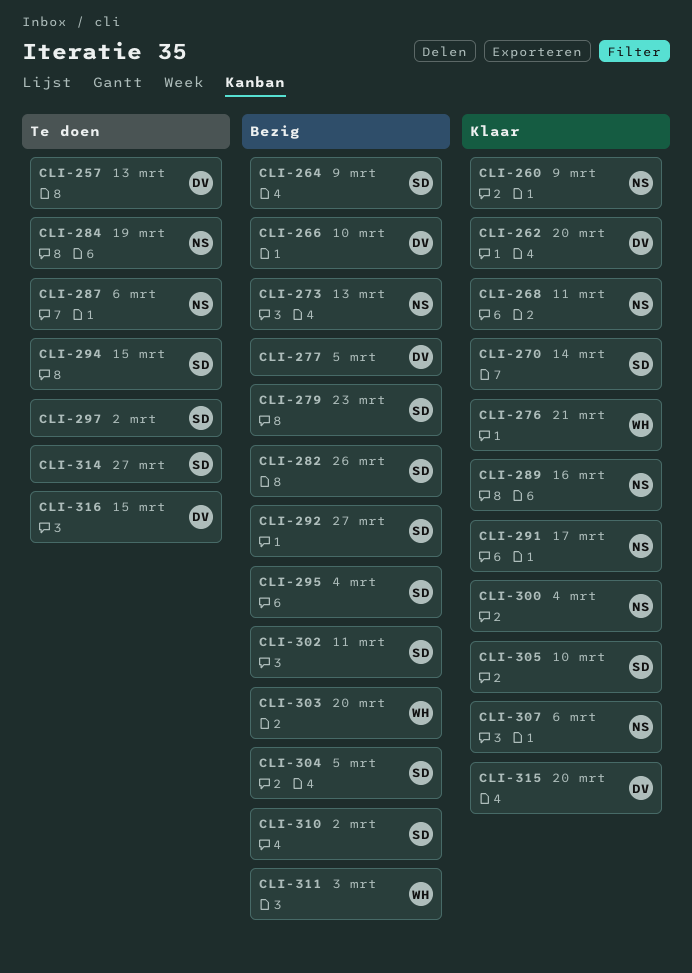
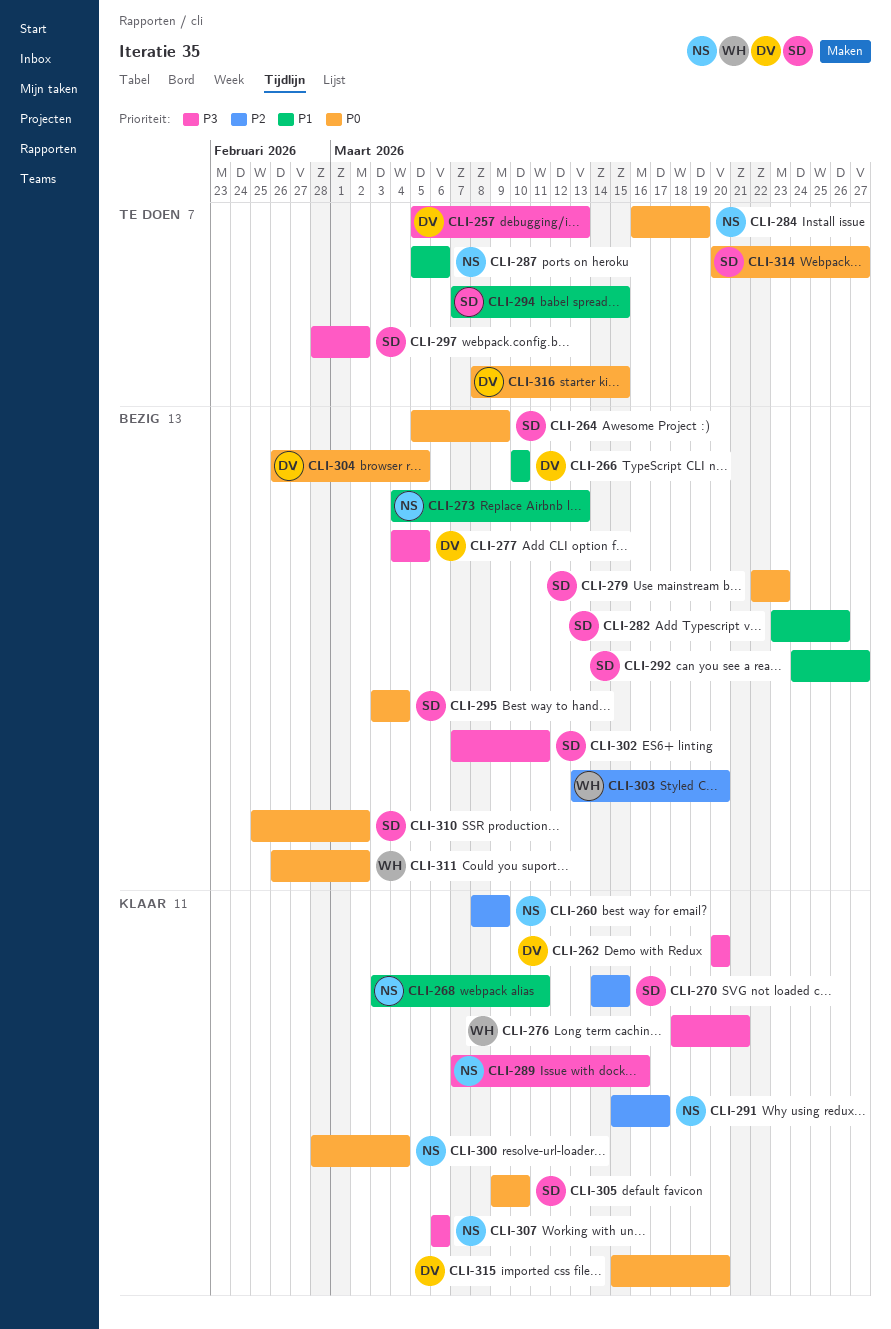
CLI-270, due: Mar 14 -> Mar 15
CLI-304, owner: SD -> DV
CLI-311, due: Mar 3 -> Mar 2

